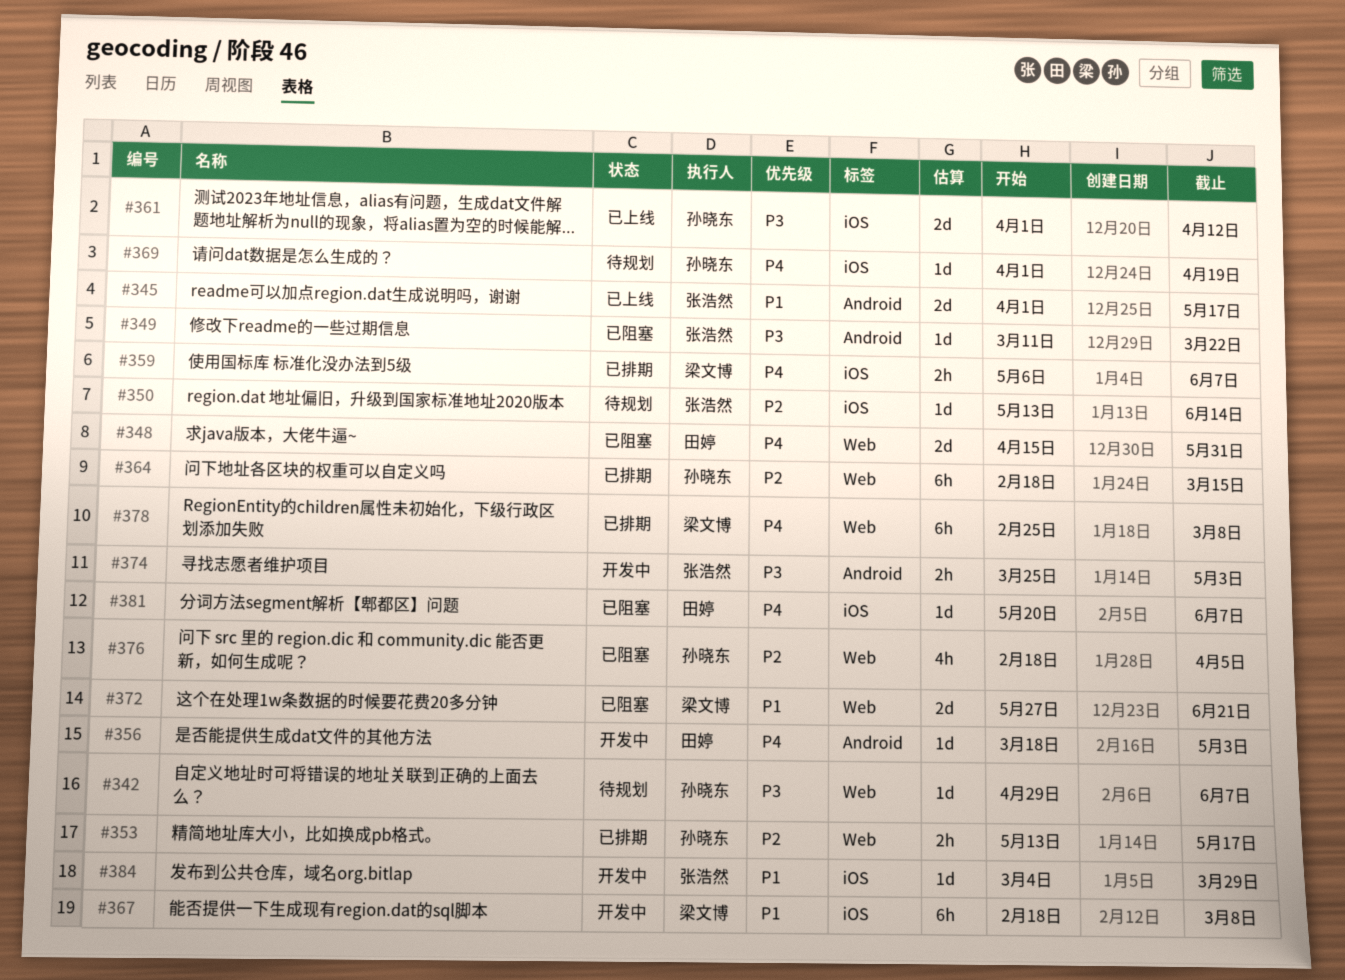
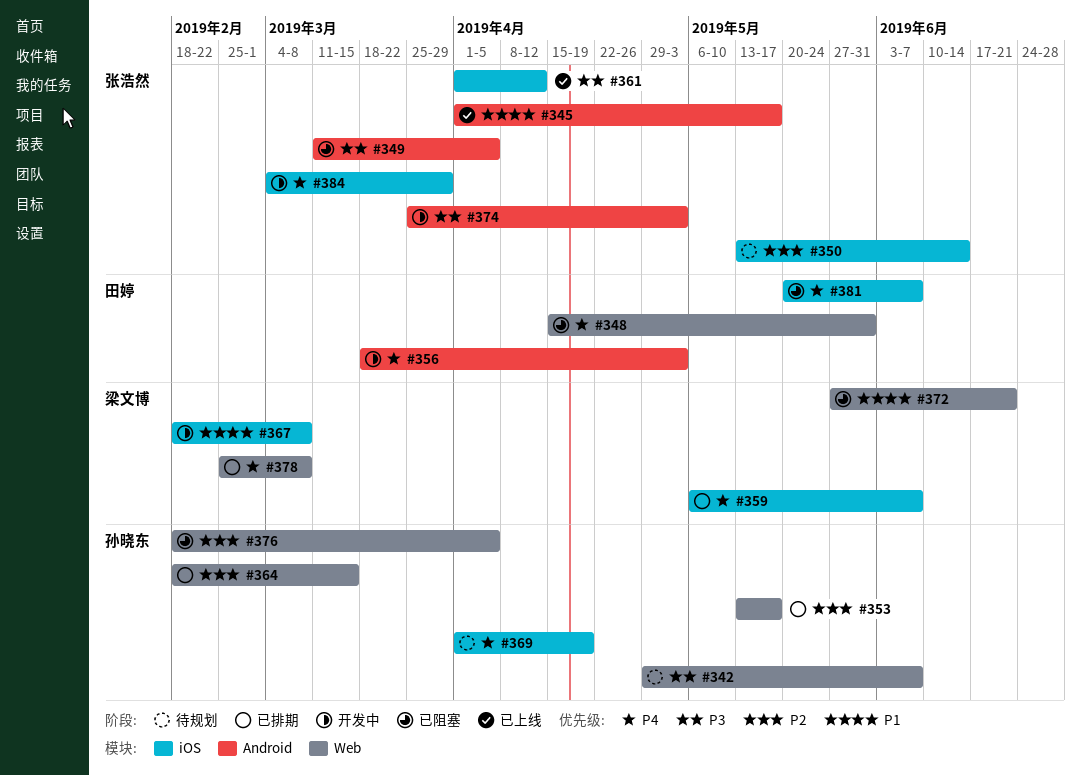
#349, due: Mar 22 -> Apr 5
#361, owner: 孙晓东 -> 张浩然
#384, priority: P1 -> P4

